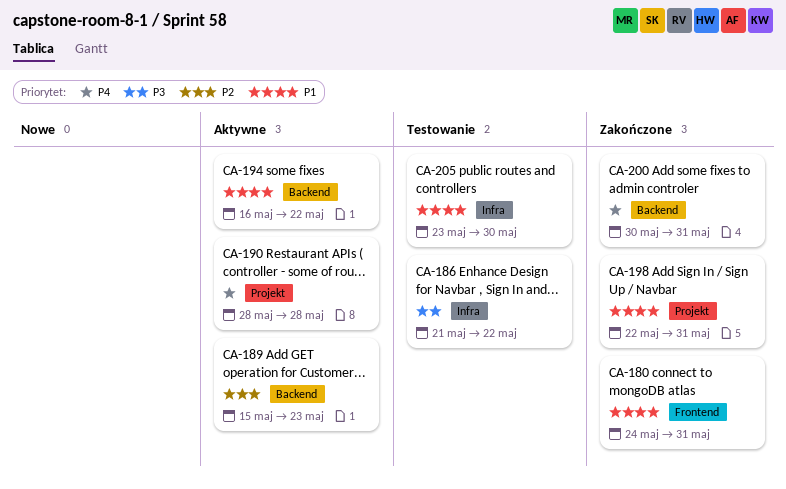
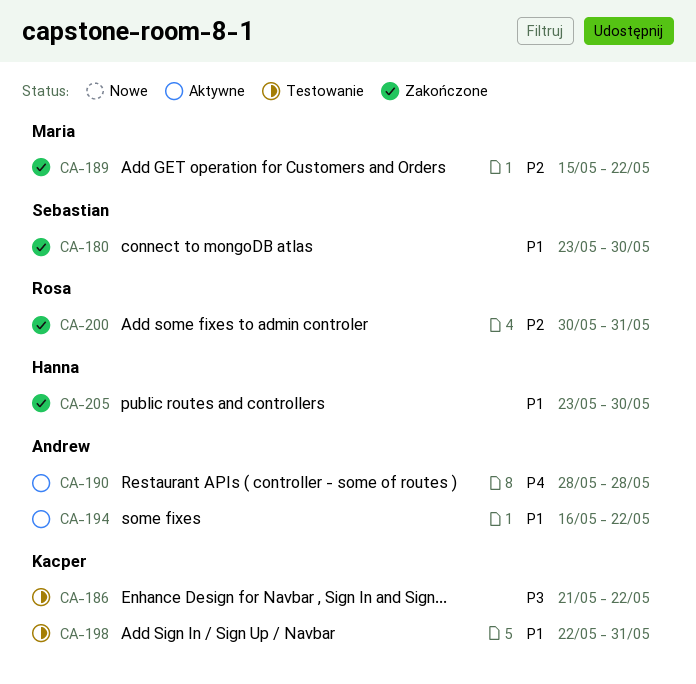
CA-180, start: May 24 -> May 23
CA-180, due: May 31 -> May 30
CA-189, status: Aktywne -> Zakończone
CA-189, due: May 23 -> May 22
CA-198, status: Zakończone -> Testowanie
CA-200, priority: P4 -> P2
CA-205, status: Testowanie -> Zakończone

